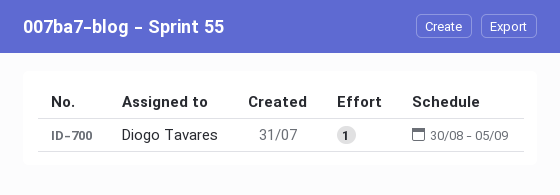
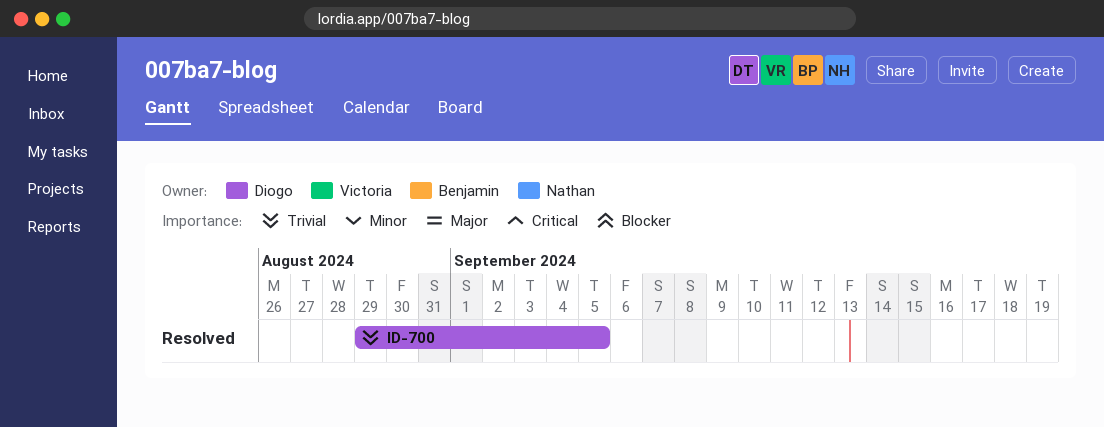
ID-700, start: Aug 30 -> Aug 29

